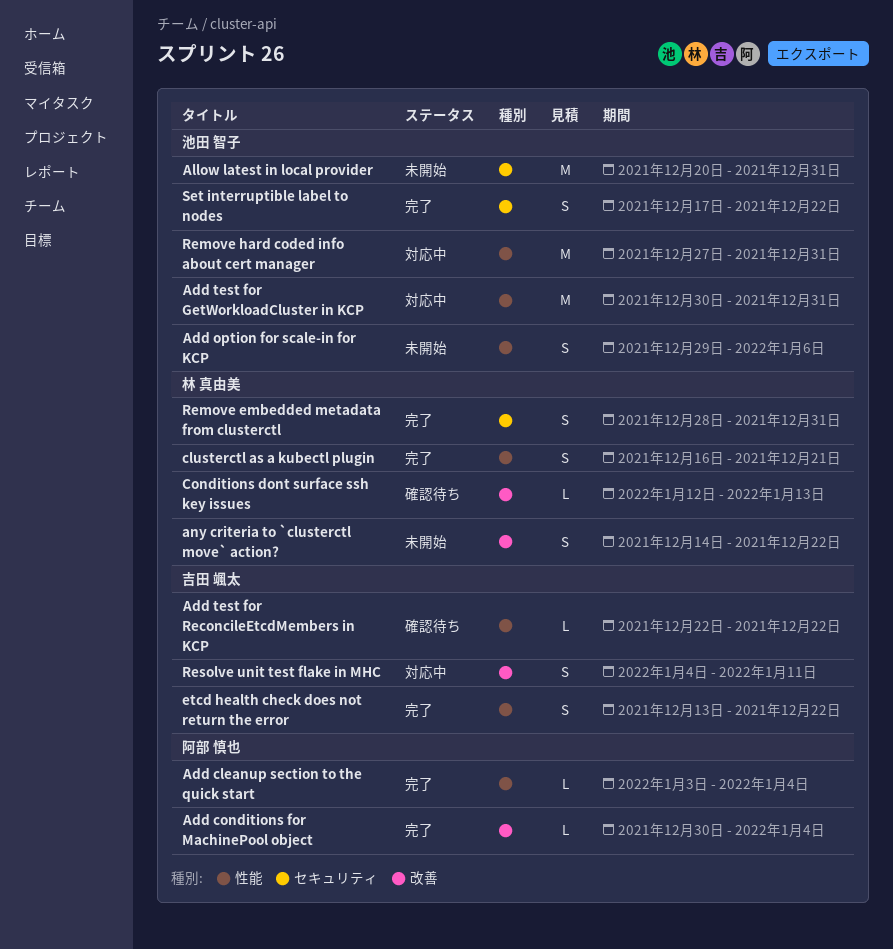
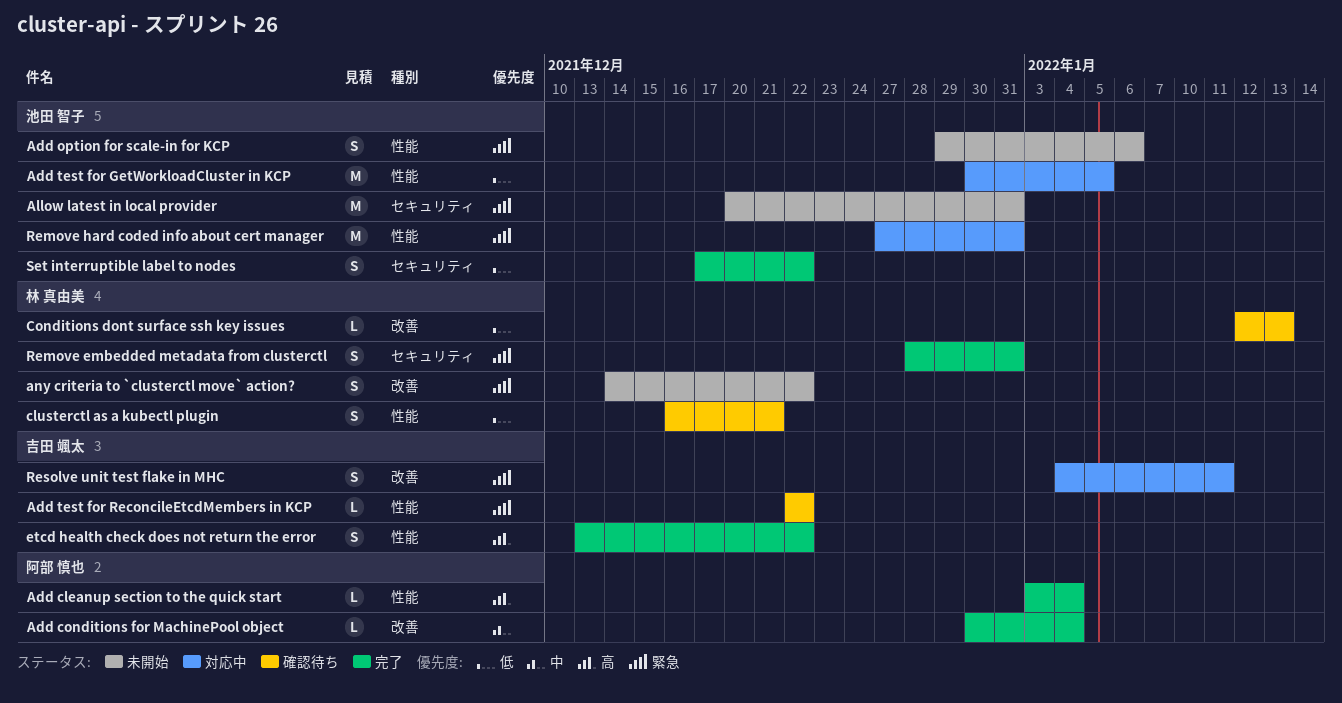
Add test for GetWorkloadCluster in KCP, due: Dec 31 -> Jan 5
clusterctl as a kubectl plugin, status: 完了 -> 確認待ち

